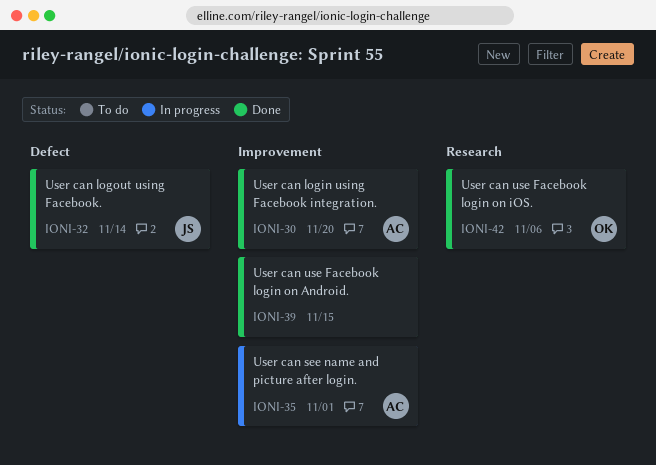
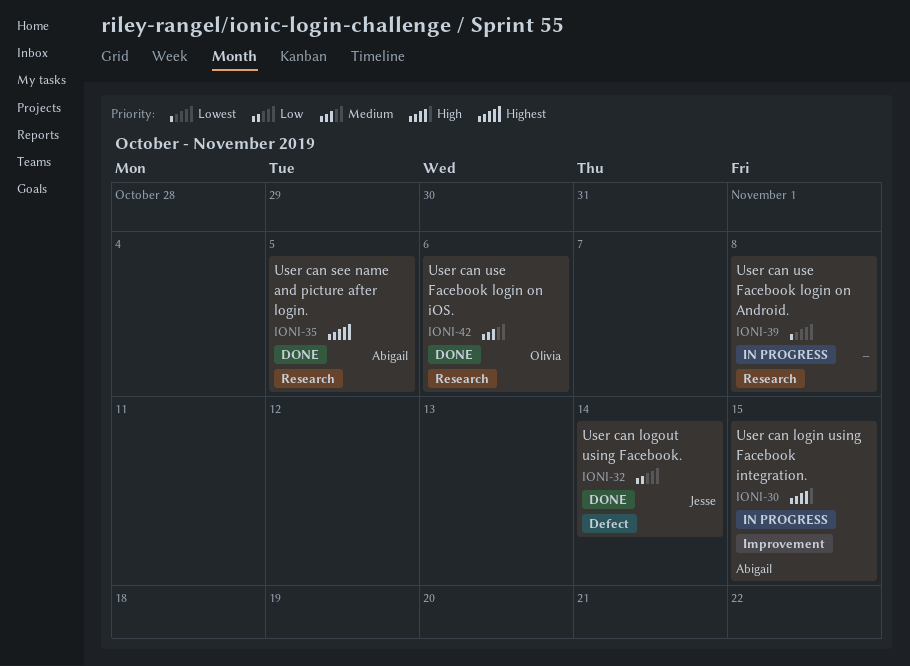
IONI-30, status: Done -> In progress
IONI-30, due: Nov 20 -> Nov 15
IONI-35, status: In progress -> Done
IONI-35, label: Improvement -> Research
IONI-35, due: Nov 1 -> Nov 5
IONI-39, status: Done -> In progress
IONI-39, label: Improvement -> Research
IONI-39, due: Nov 15 -> Nov 8

